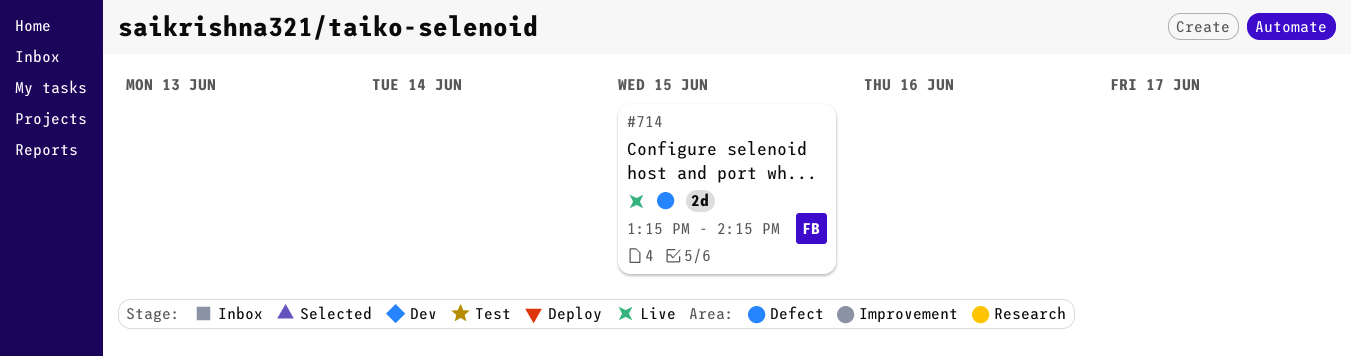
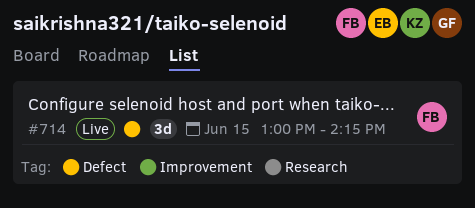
#714, estimate: 2d -> 3d
#714, begins: 13:15 -> 13:00

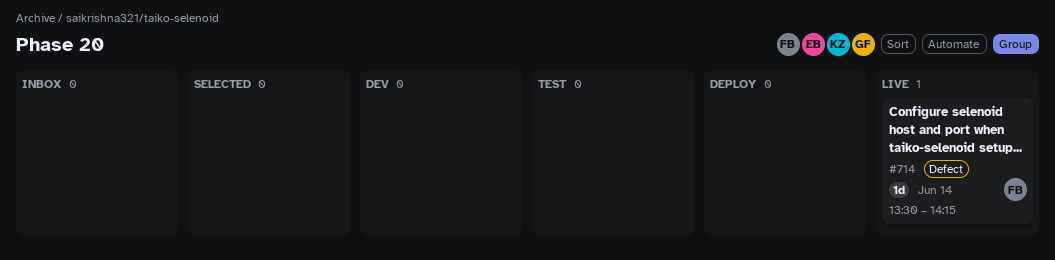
#714, estimate: 3d -> 1d
#714, day: Jun 15 -> Jun 14
#714, begins: 13:00 -> 13:30

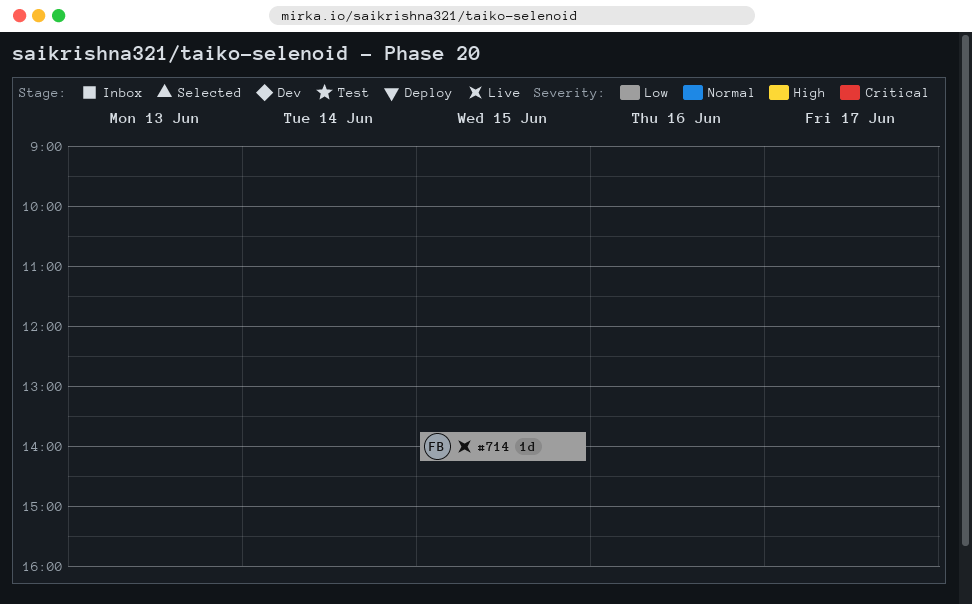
#714, day: Jun 14 -> Jun 15
#714, begins: 13:30 -> 13:45

